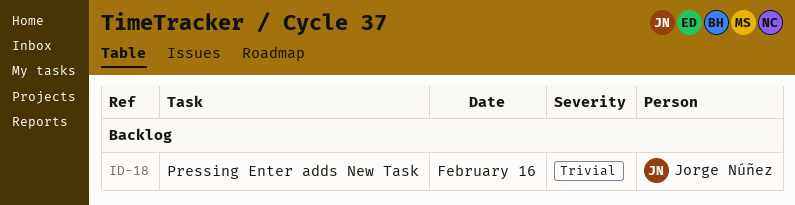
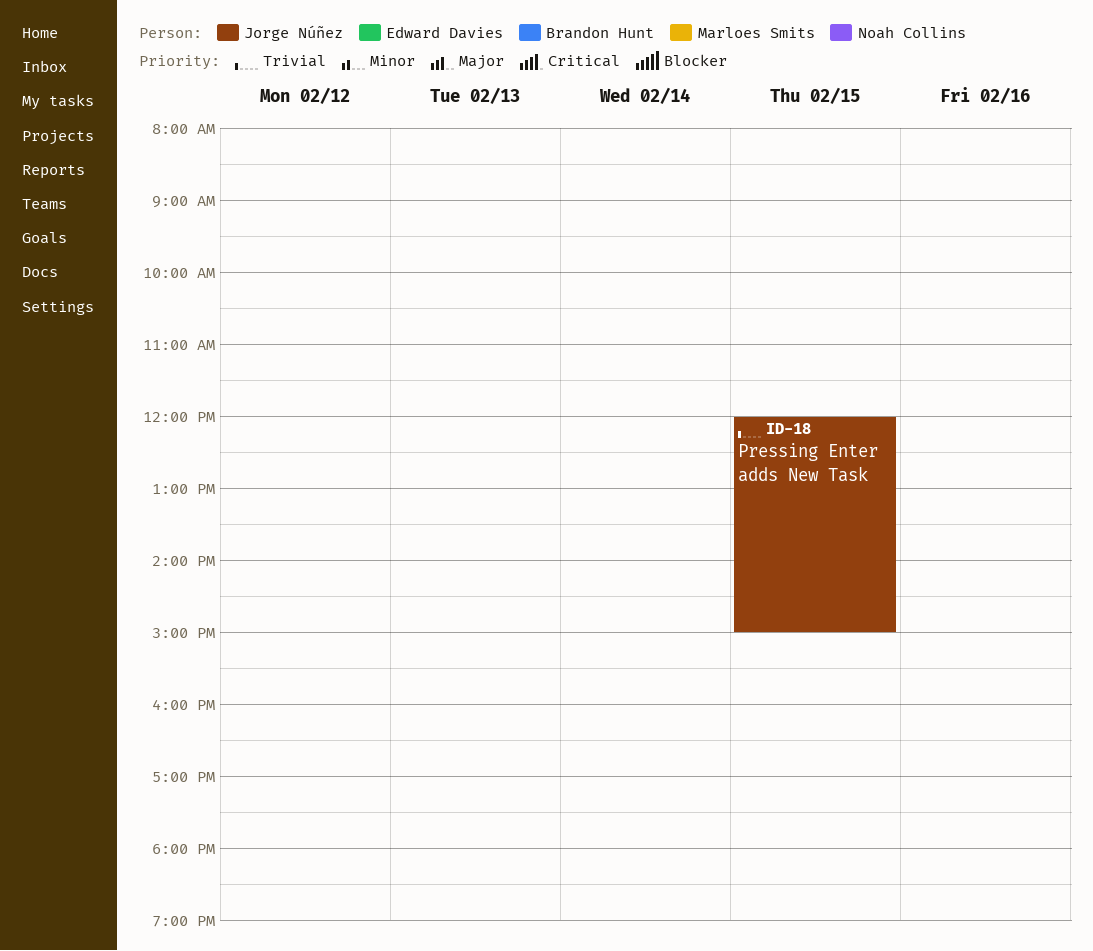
ID-18, day: Feb 16 -> Feb 15

